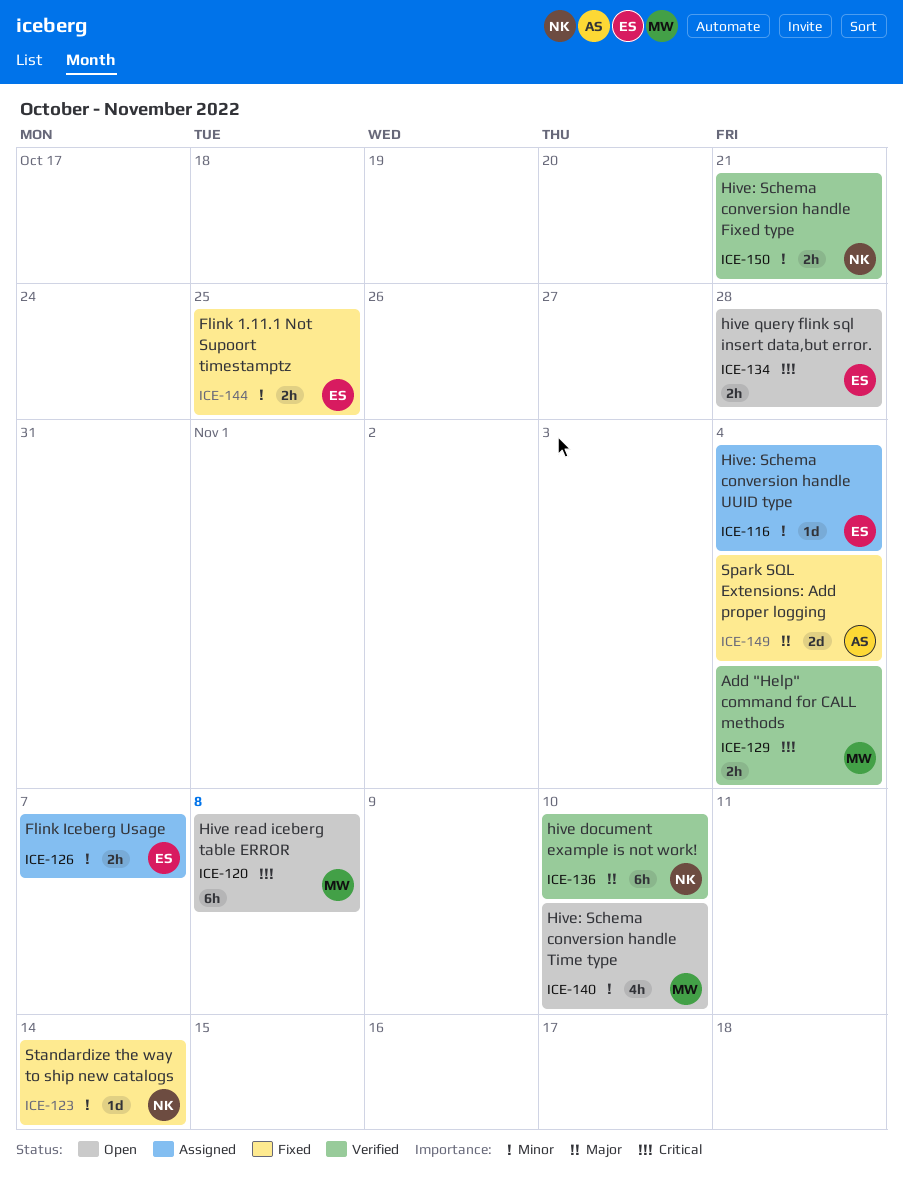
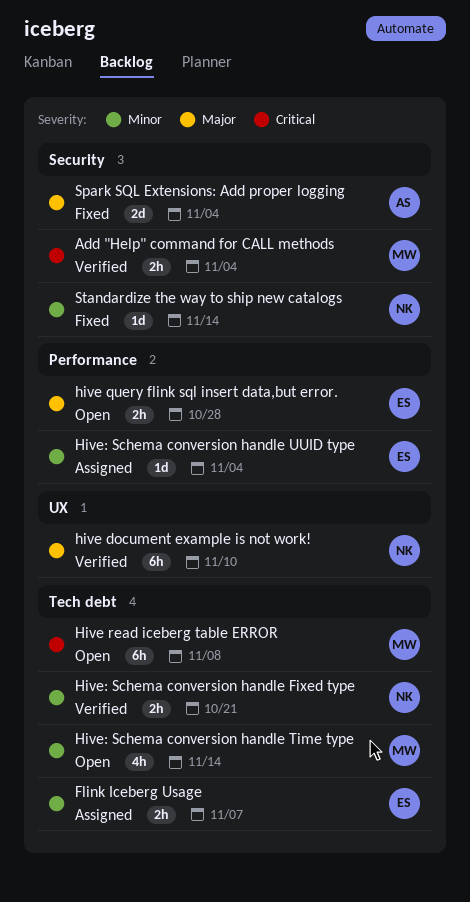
Flink 1.11.1 Not Supoort timestamptz: present -> none
hive query flink sql insert data,but error., priority: Critical -> Major
Hive: Schema conversion handle Time type, due: Nov 10 -> Nov 14

